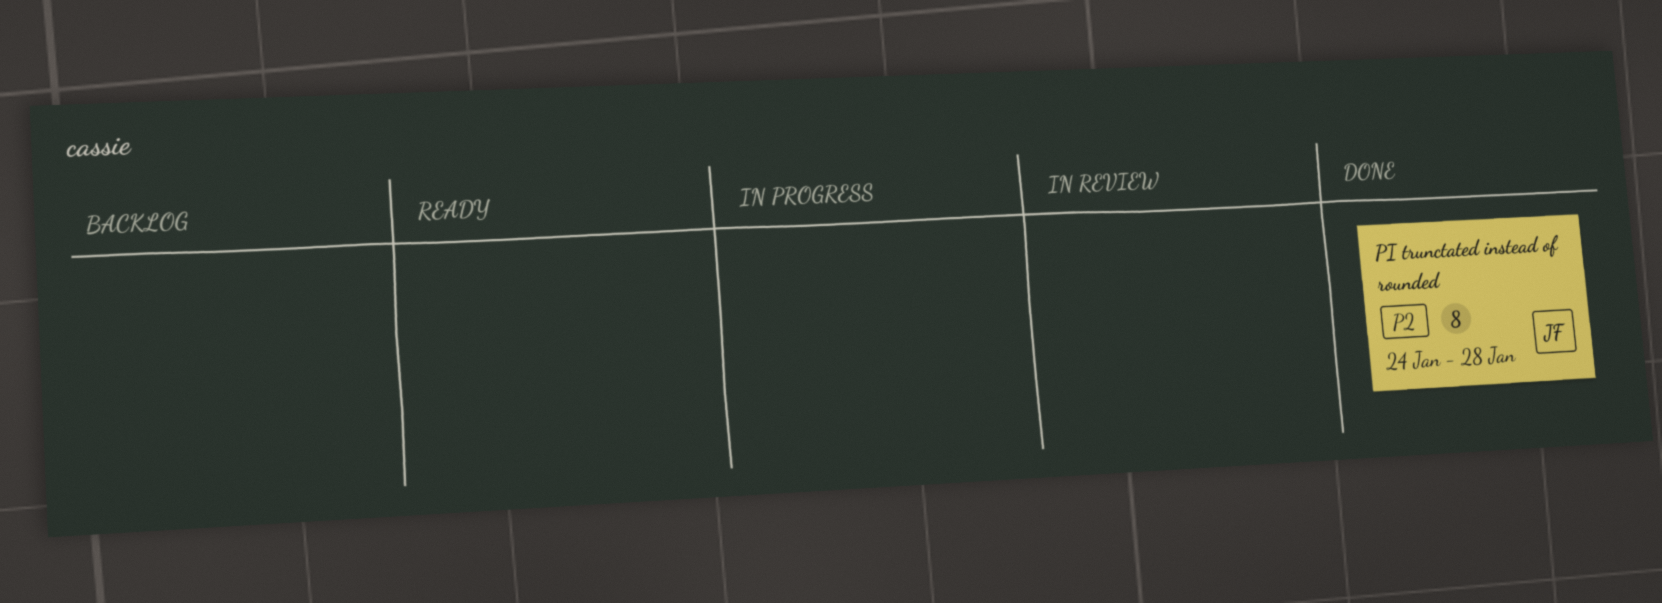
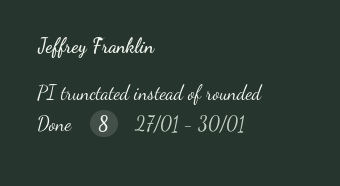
PI trunctated instead of rounded, start: Jan 24 -> Jan 27
PI trunctated instead of rounded, due: Jan 28 -> Jan 30

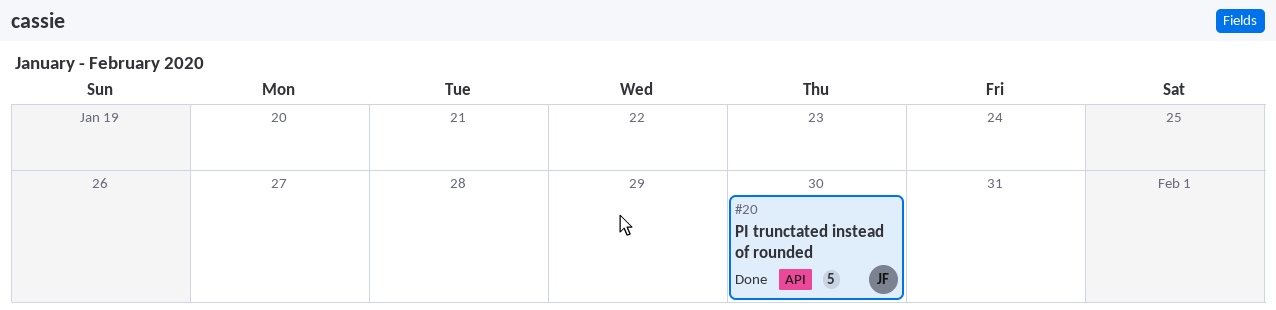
PI trunctated instead of rounded, estimate: 8 -> 5

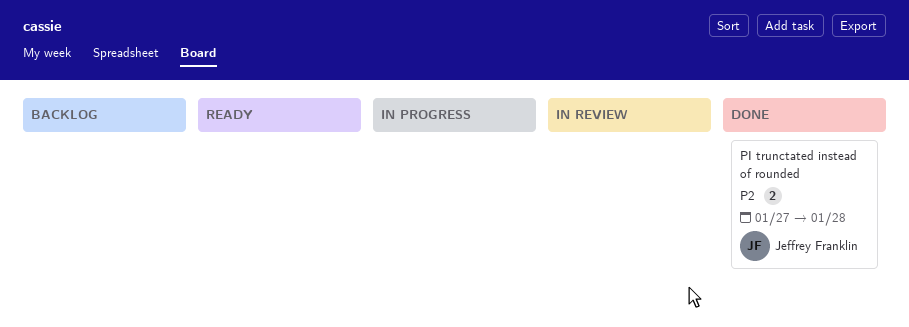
PI trunctated instead of rounded, estimate: 5 -> 2
PI trunctated instead of rounded, due: Jan 30 -> Jan 28

